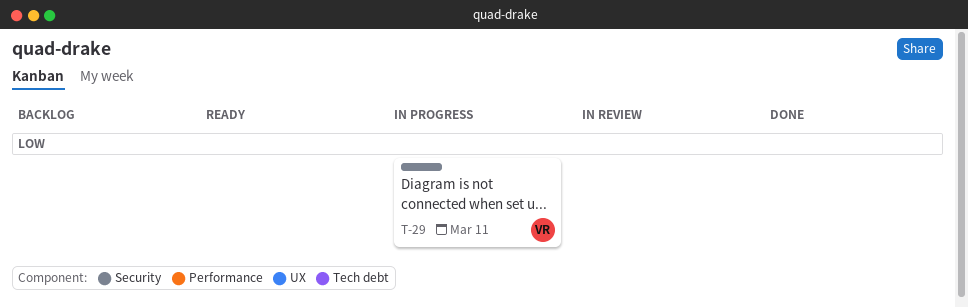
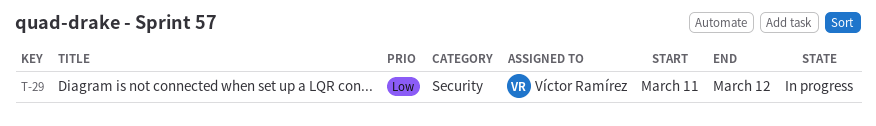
T-29, due: Mar 11 -> Mar 12

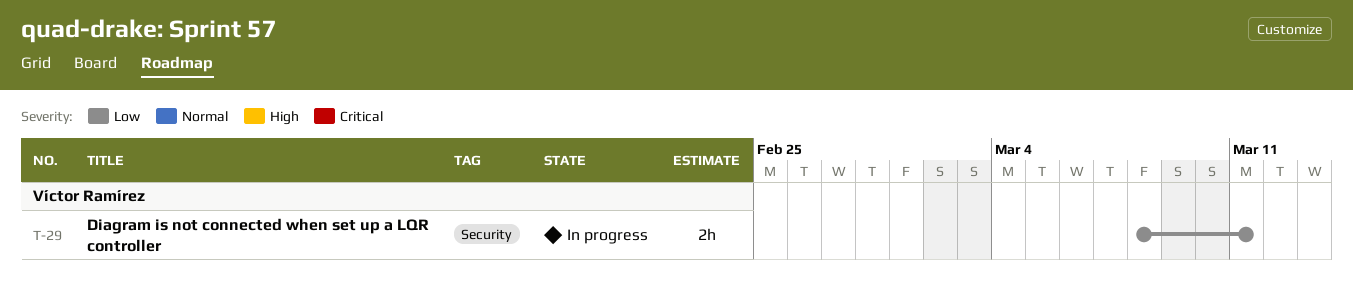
T-29, start: Mar 11 -> Mar 8
T-29, due: Mar 12 -> Mar 11

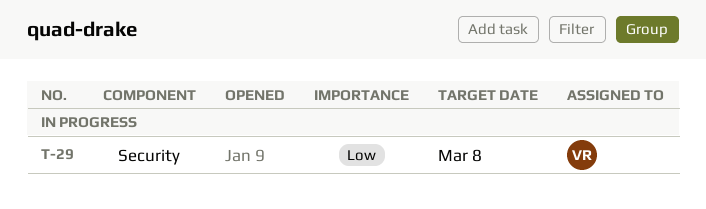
T-29, due: Mar 11 -> Mar 8

